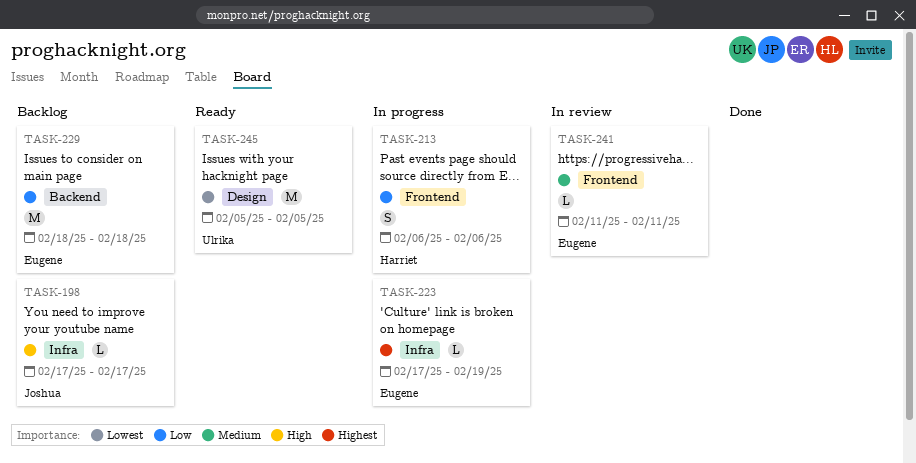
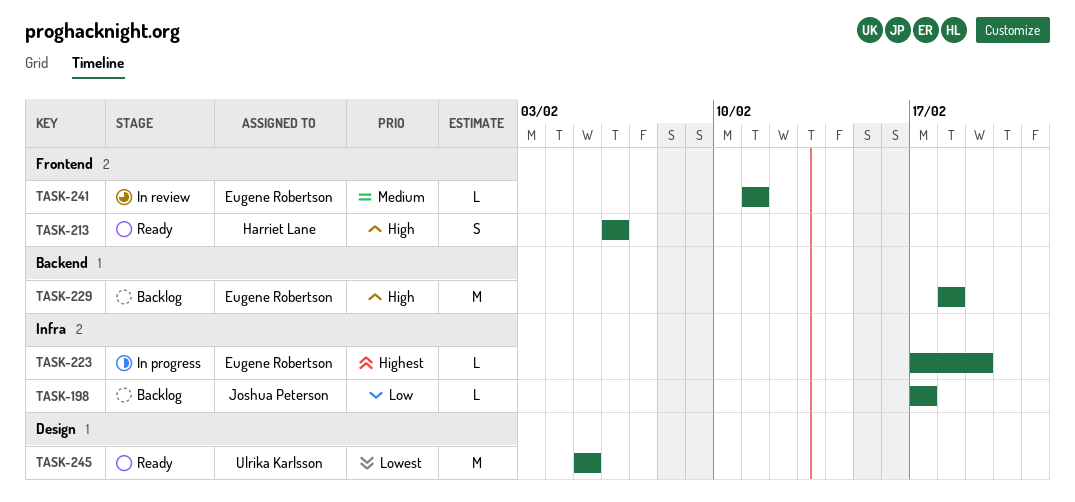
TASK-198, priority: High -> Low
TASK-213, status: In progress -> Ready
TASK-213, priority: Low -> High
TASK-229, priority: Low -> High

